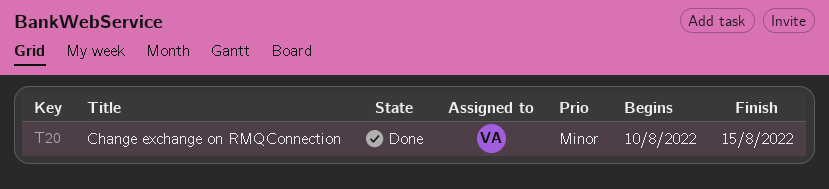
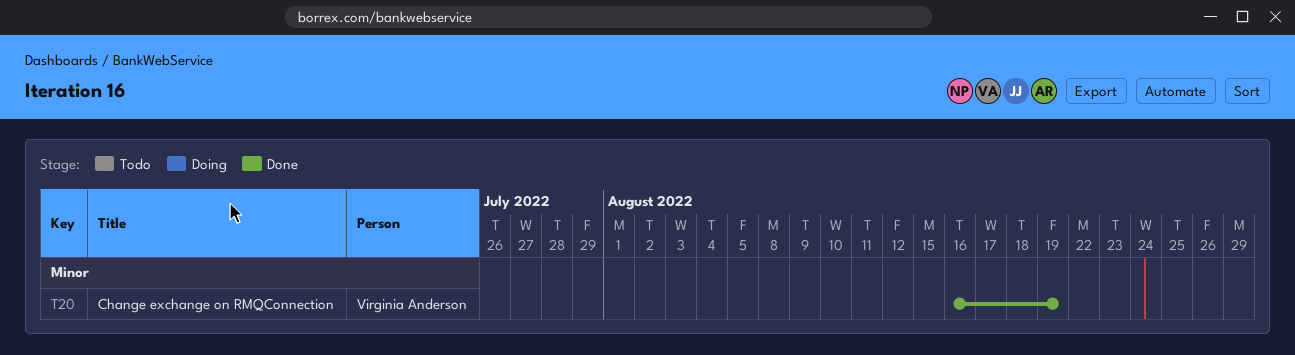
T20, start: Aug 10 -> Aug 16
T20, due: Aug 15 -> Aug 19

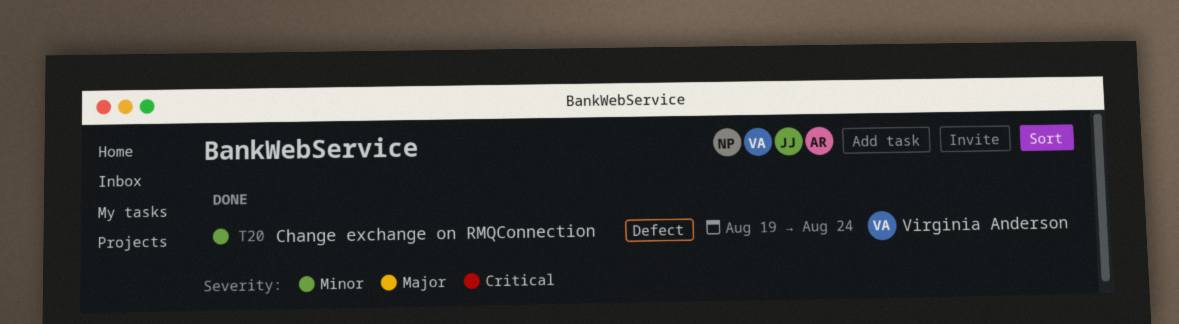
T20, start: Aug 16 -> Aug 19
T20, due: Aug 19 -> Aug 24

